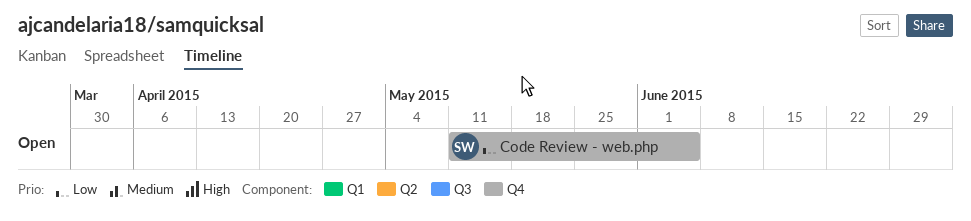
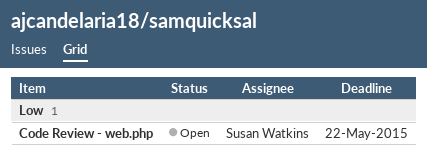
Code Review - web.php, due: Jun 5 -> May 22

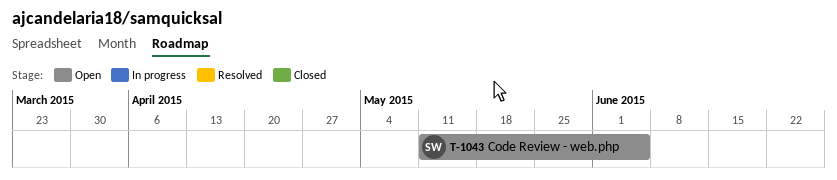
Code Review - web.php, due: May 22 -> Jun 5

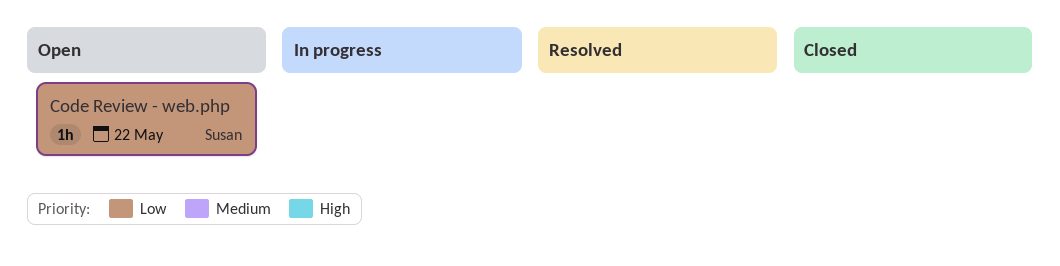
Code Review - web.php, due: Jun 5 -> May 22

